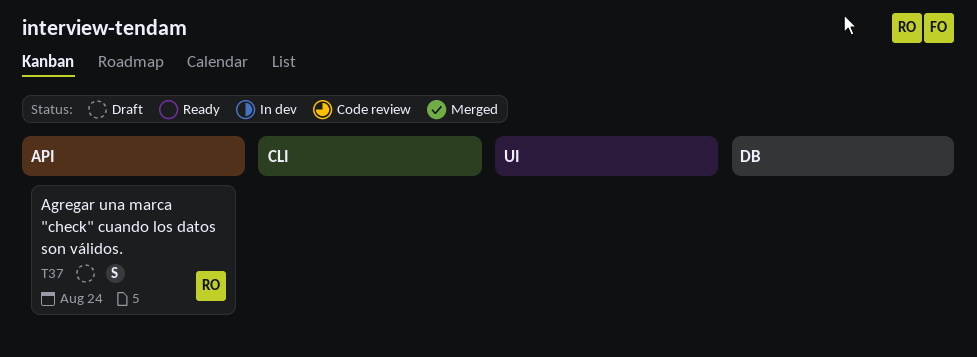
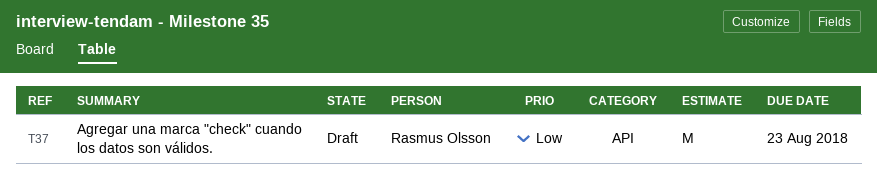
T37, estimate: S -> M
T37, due: Aug 24 -> Aug 23

